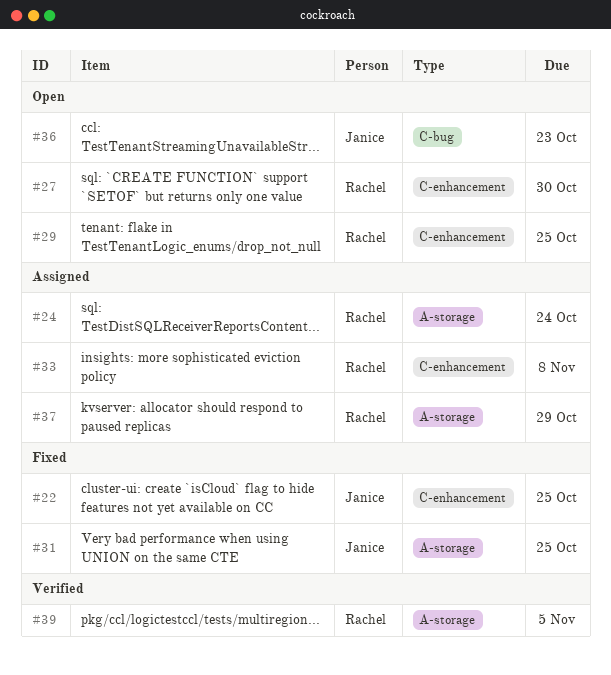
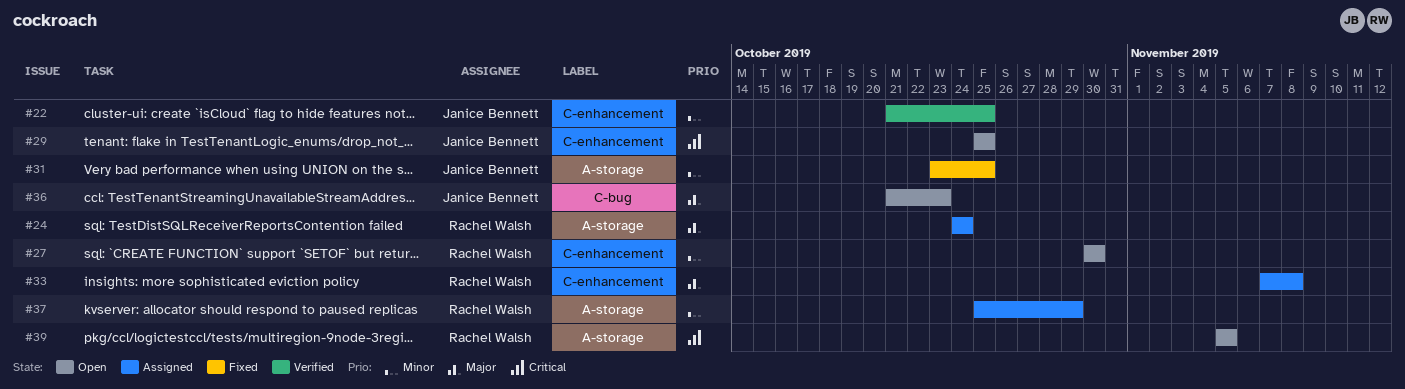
#22, status: Fixed -> Verified
#29, owner: Rachel Walsh -> Janice Bennett
#39, status: Verified -> Open

